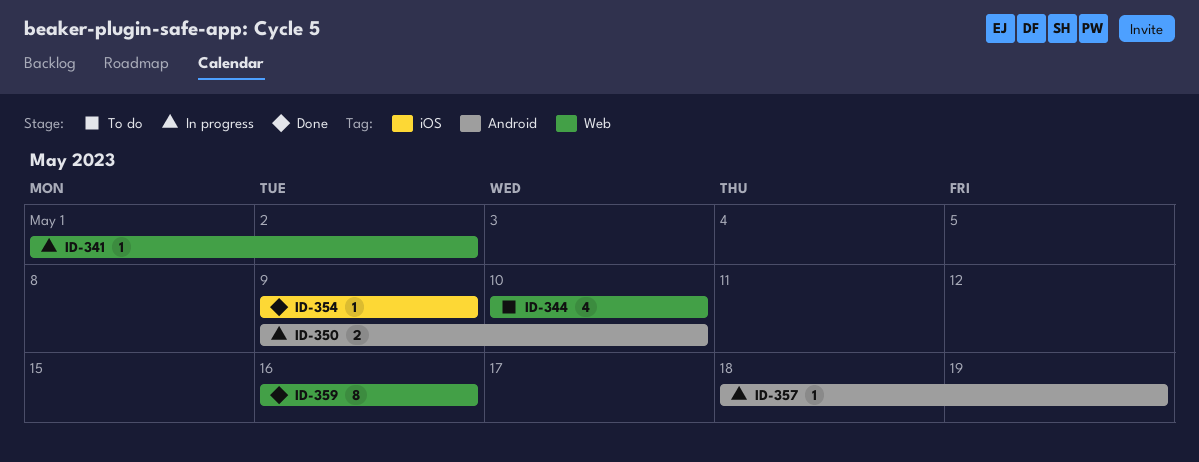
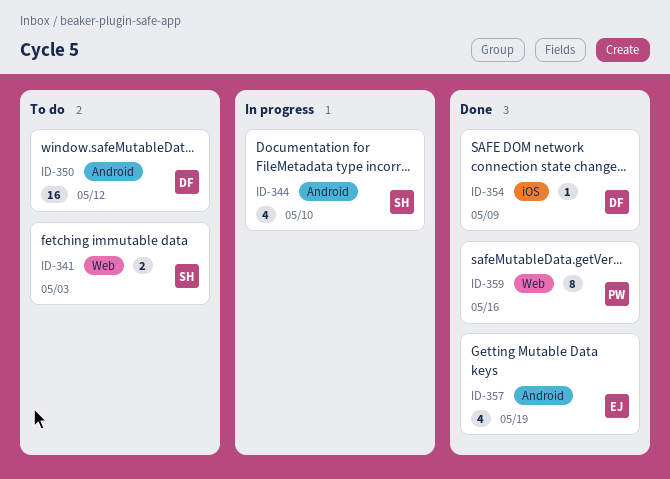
ID-341, status: In progress -> To do
ID-341, estimate: 1 -> 2
ID-341, due: May 2 -> May 3
ID-344, status: To do -> In progress
ID-344, label: Web -> Android
ID-350, status: In progress -> To do
ID-350, estimate: 2 -> 16
ID-350, due: May 10 -> May 12
ID-357, status: In progress -> Done
ID-357, estimate: 1 -> 4

